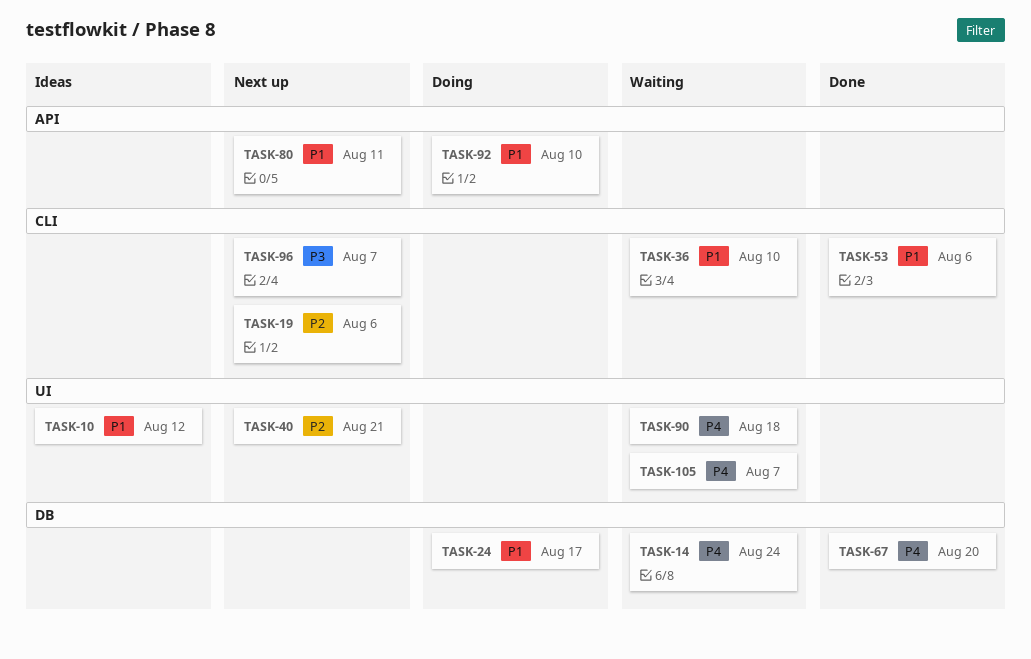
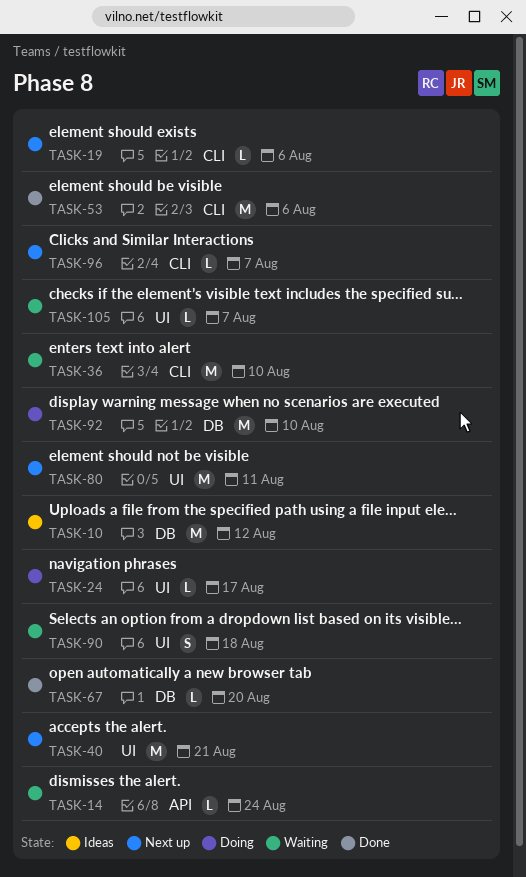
TASK-10, label: UI -> DB
TASK-14, label: DB -> API
TASK-24, label: DB -> UI
TASK-80, label: API -> UI
TASK-92, label: API -> DB

